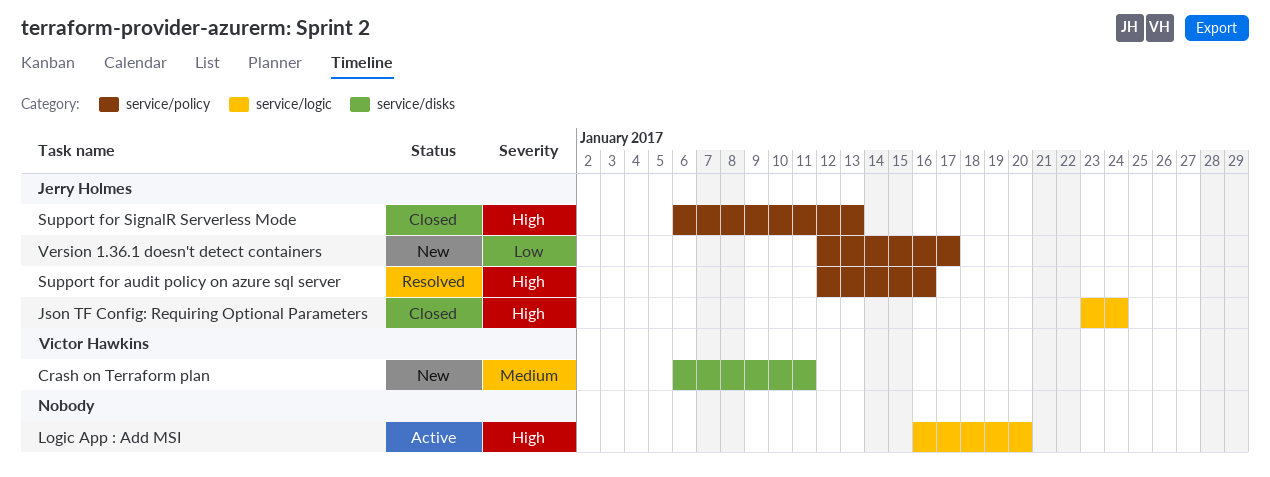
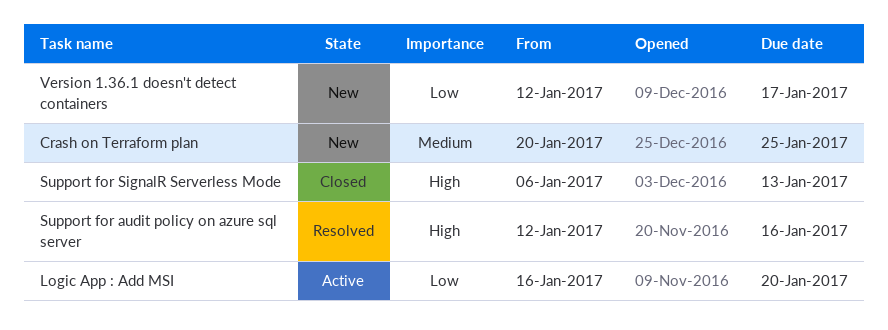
Crash on Terraform plan, start: Jan 6 -> Jan 20
Crash on Terraform plan, due: Jan 11 -> Jan 25
Json TF Config: Requiring Optional Parameters: present -> none
Logic App : Add MSI, priority: High -> Low

